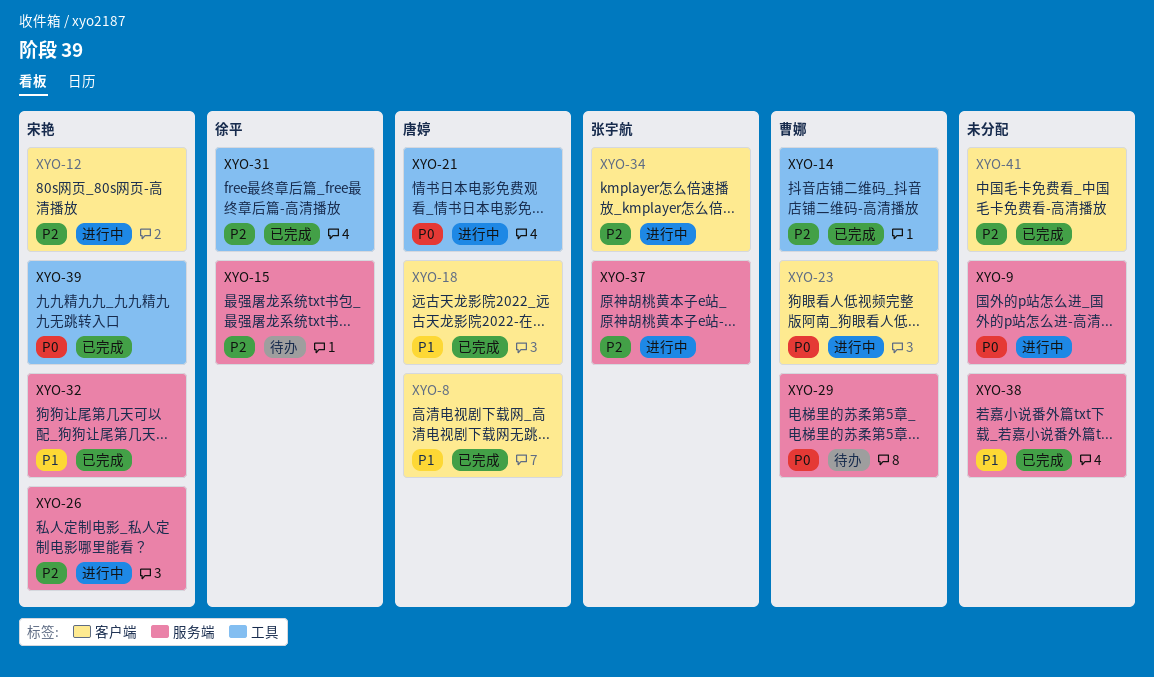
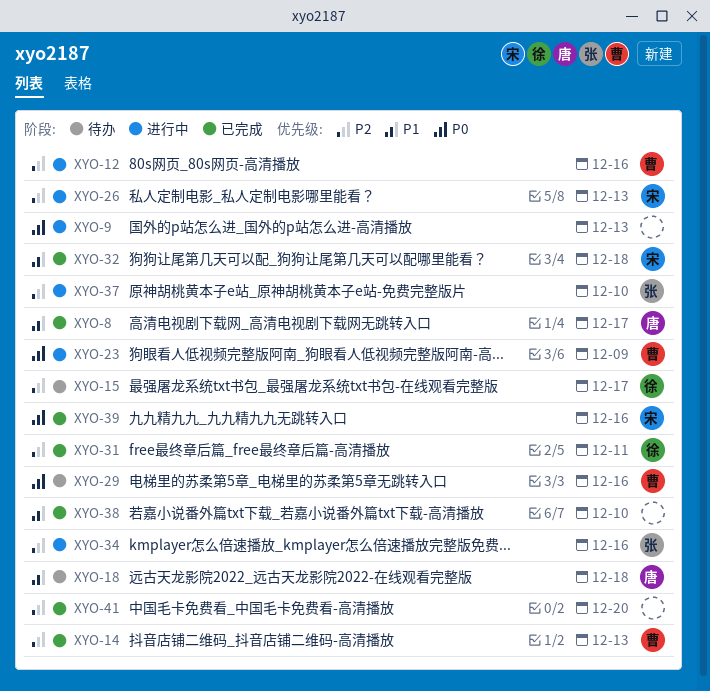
XYO-12, owner: 宋艳 -> 曹娜
XYO-18, status: 已完成 -> 待办
XYO-21: present -> none

